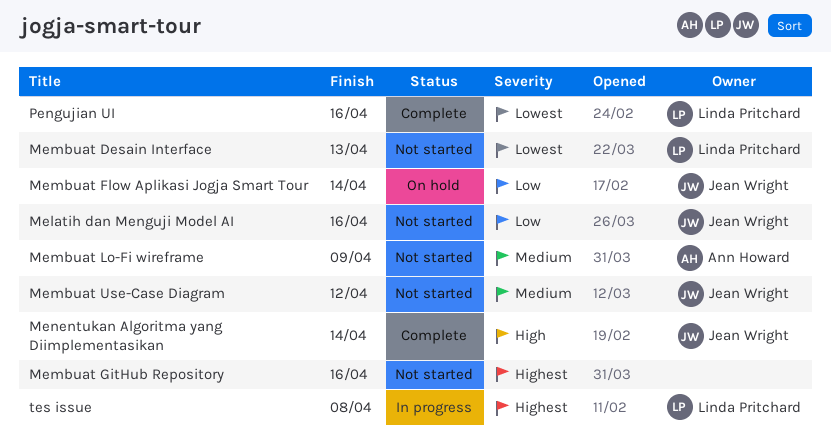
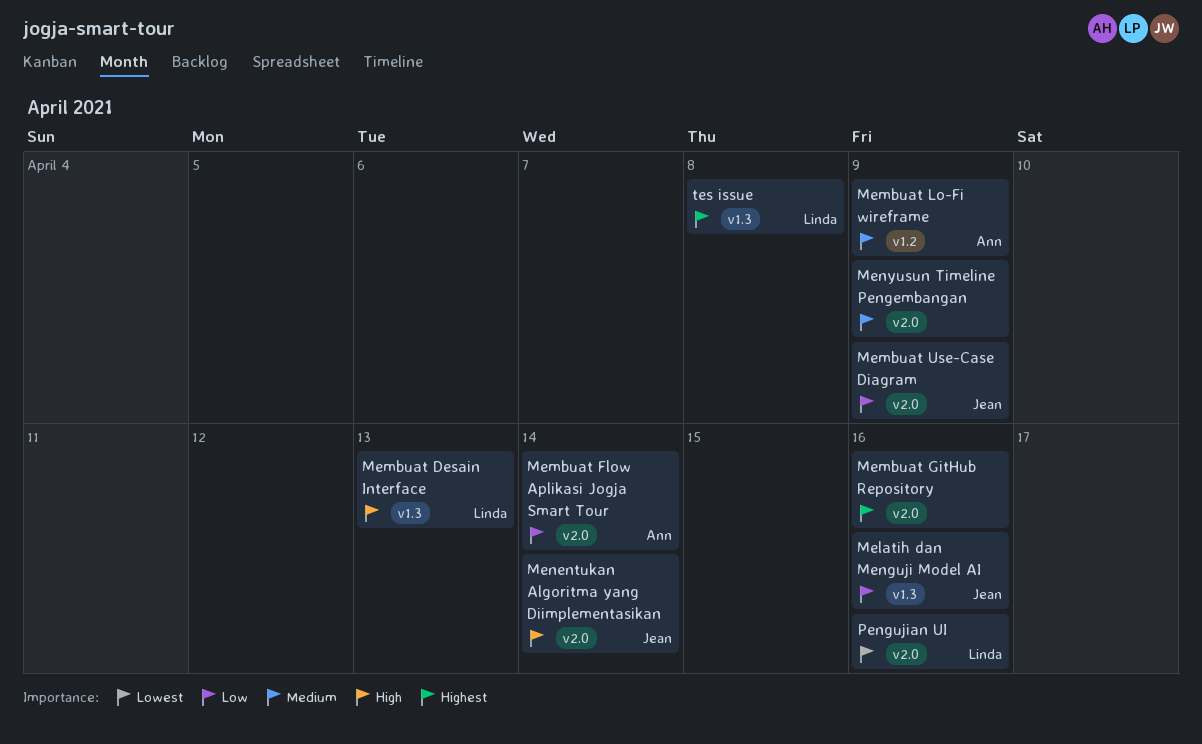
Membuat Desain Interface, priority: Lowest -> High
Membuat Flow Aplikasi Jogja Smart Tour, owner: Jean Wright -> Ann Howard
Membuat Use-Case Diagram, priority: Medium -> Low
Membuat Use-Case Diagram, due: Apr 12 -> Apr 9
Menyusun Timeline Pengembangan: none -> present

